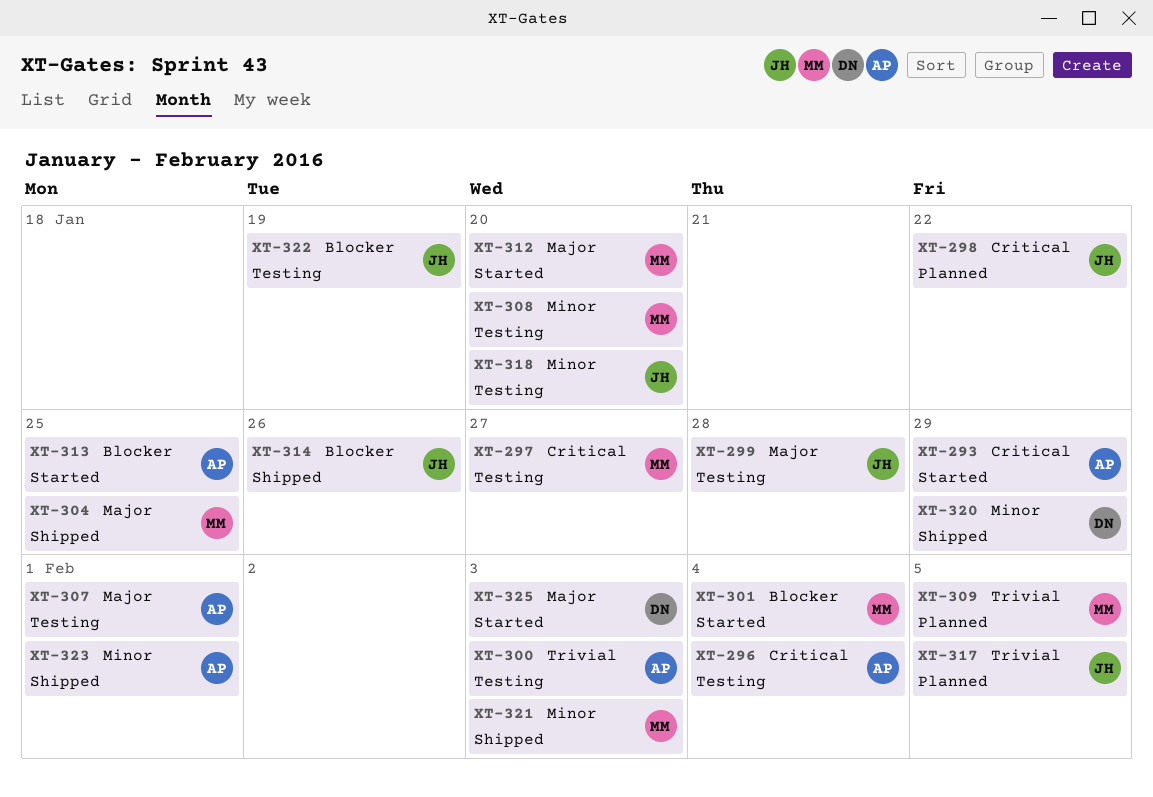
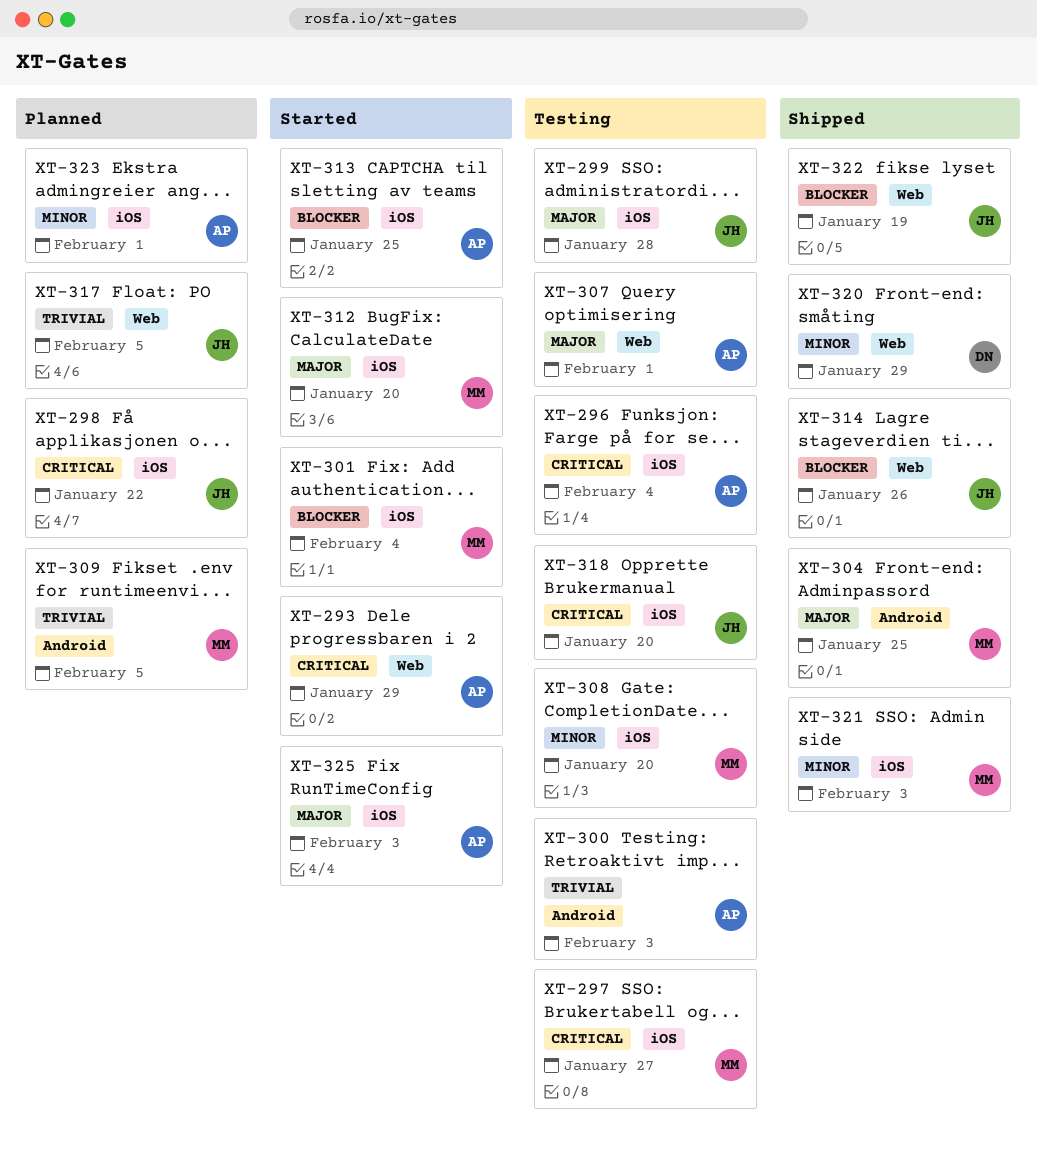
XT-318, priority: Minor -> Critical
XT-322, status: Testing -> Shipped
XT-323, status: Shipped -> Planned
XT-325, owner: DN -> AP

